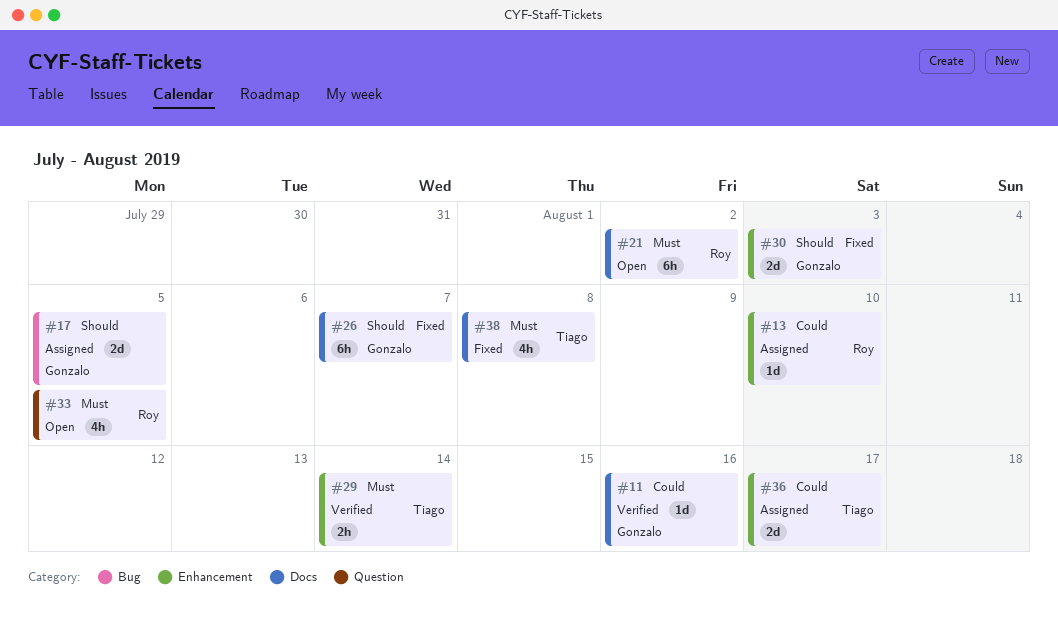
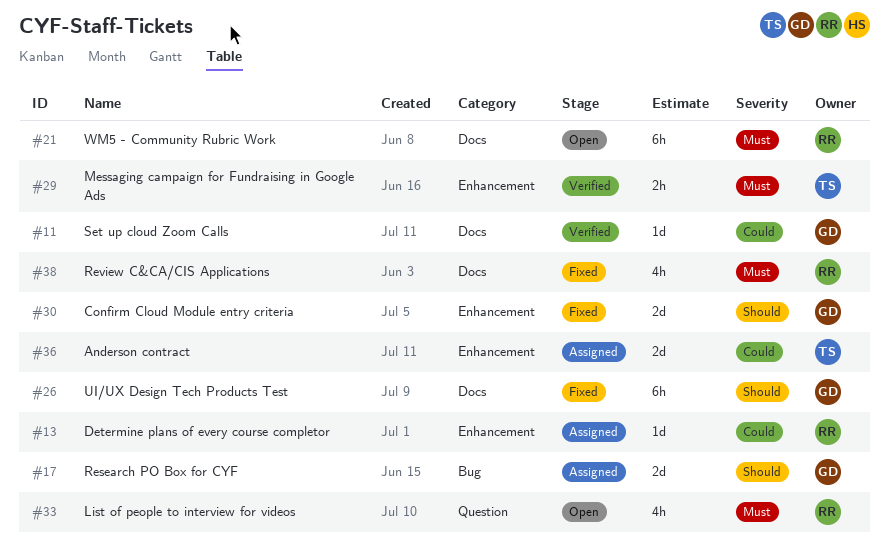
#38, owner: Tiago -> Roy

